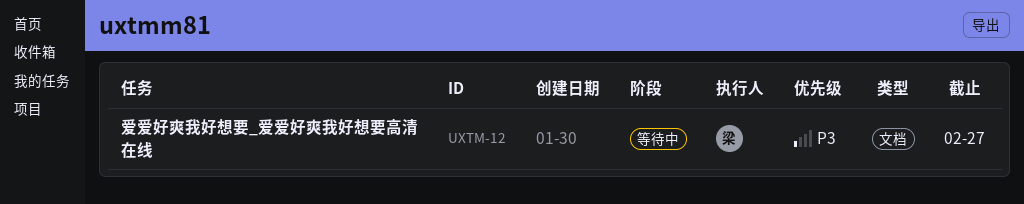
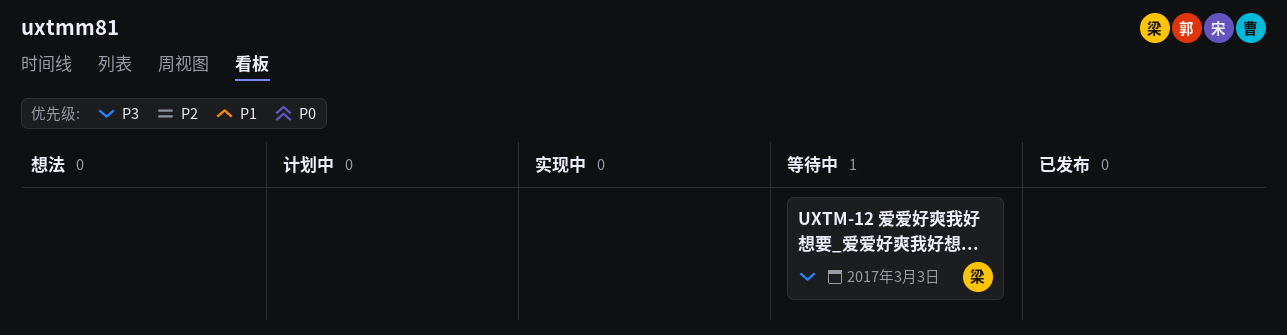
UXTM-12, due: Feb 27 -> Mar 3

